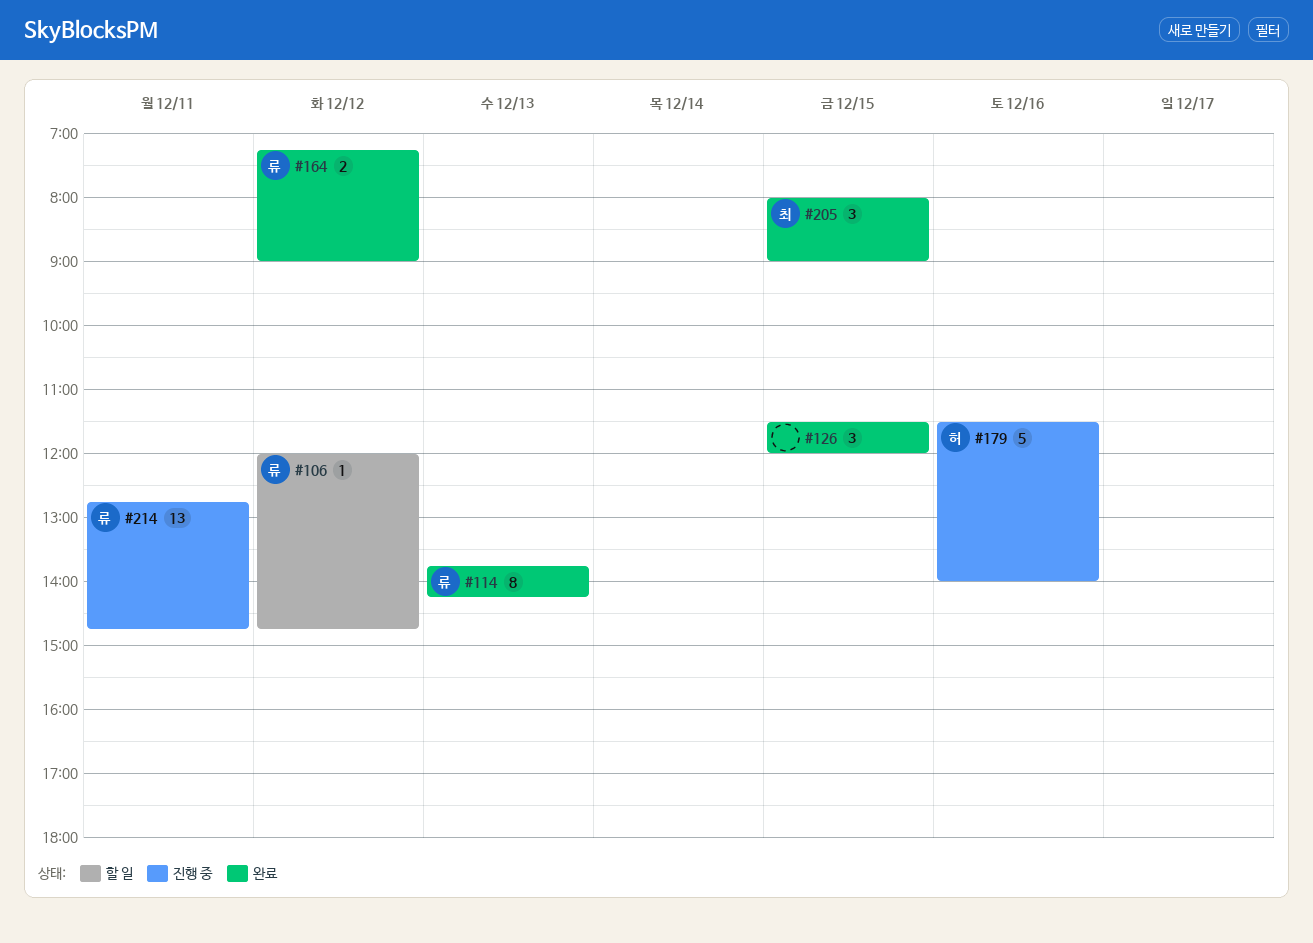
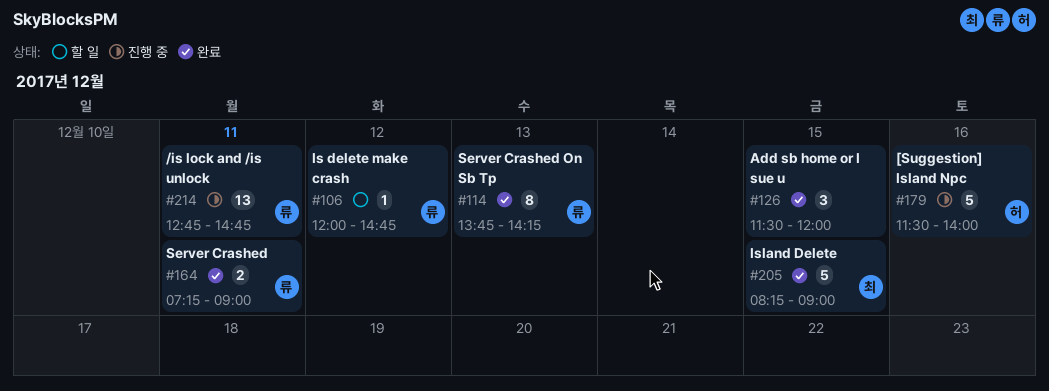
#164, day: Dec 12 -> Dec 11
#205, estimate: 3 -> 5
#205, begins: 08:00 -> 08:15

